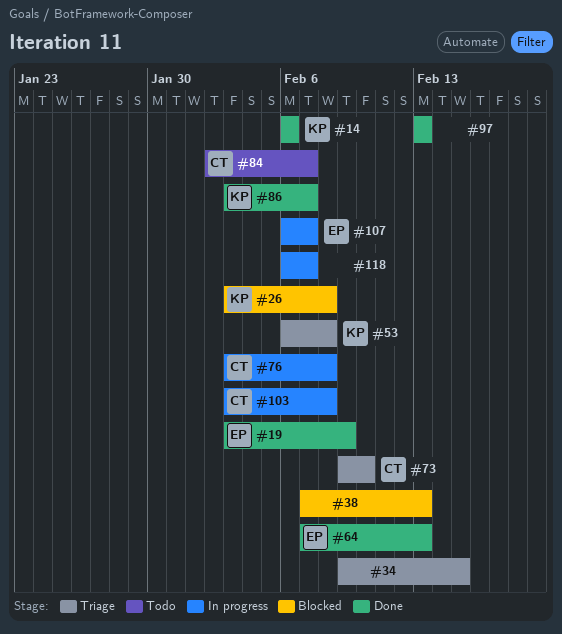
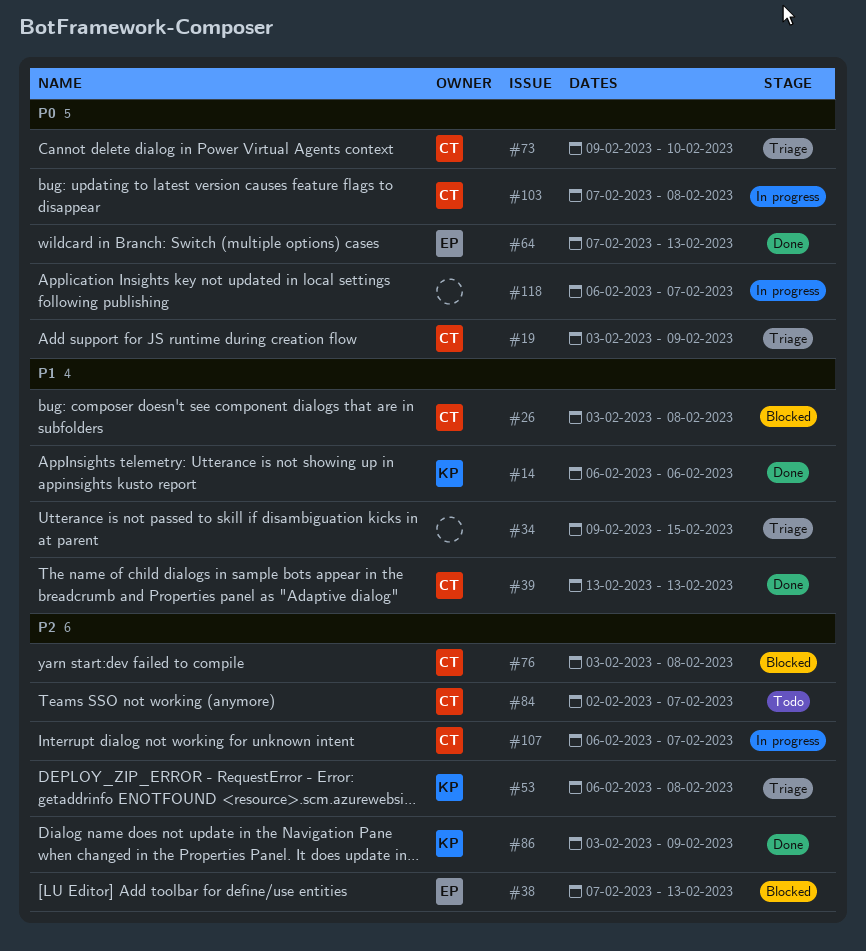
#19, status: Done -> Triage
#19, owner: EP -> CT
#26, owner: KP -> CT
#38, owner: none -> EP
#39: none -> present
#76, status: In progress -> Blocked
#86, due: Feb 7 -> Feb 9
#97: present -> none
#103, start: Feb 3 -> Feb 7
#107, owner: EP -> CT

